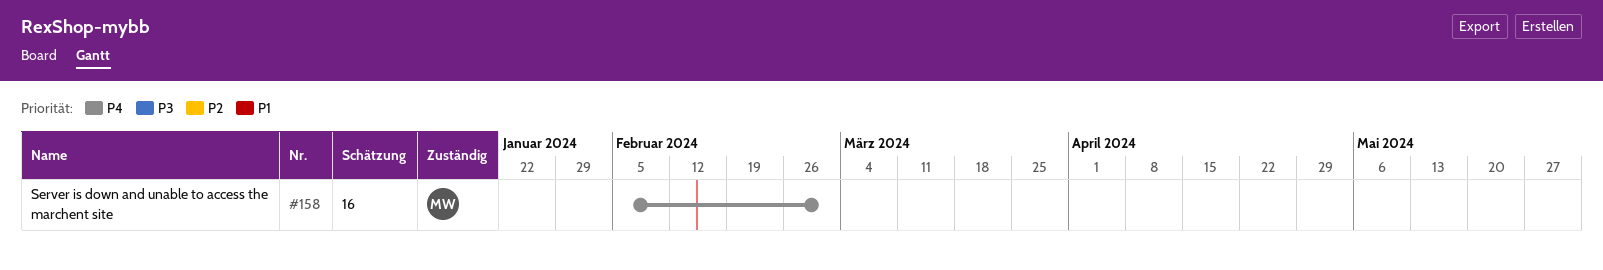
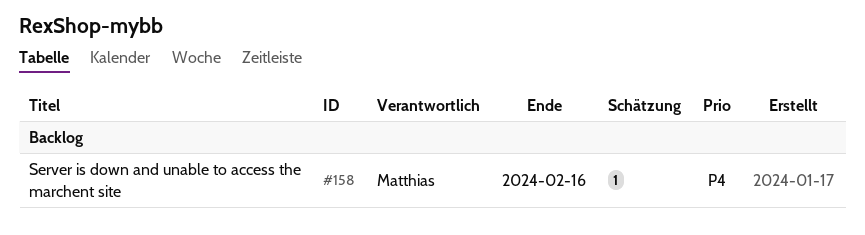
#158, estimate: 16 -> 1
#158, due: Mar 1 -> Feb 16

